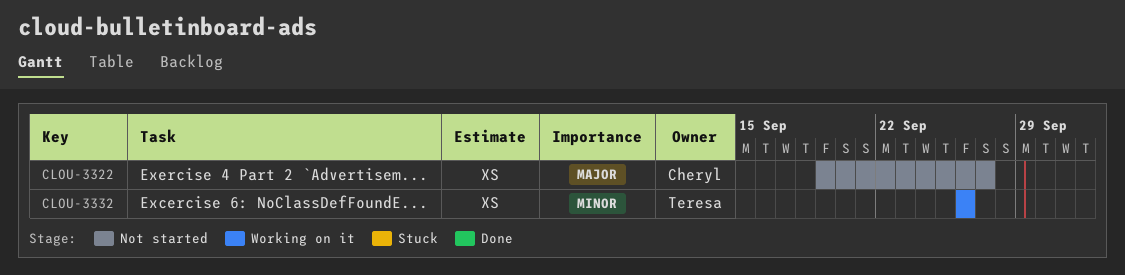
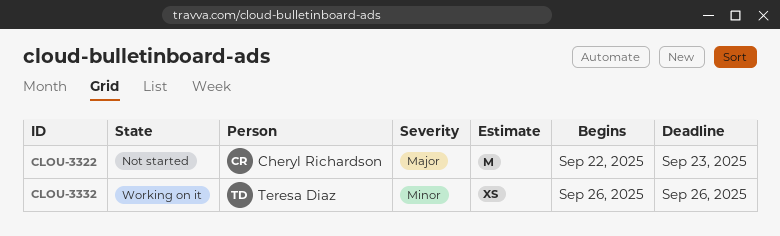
CLOU-3322, estimate: XS -> M
CLOU-3322, start: Sep 19 -> Sep 22
CLOU-3322, due: Sep 27 -> Sep 23

